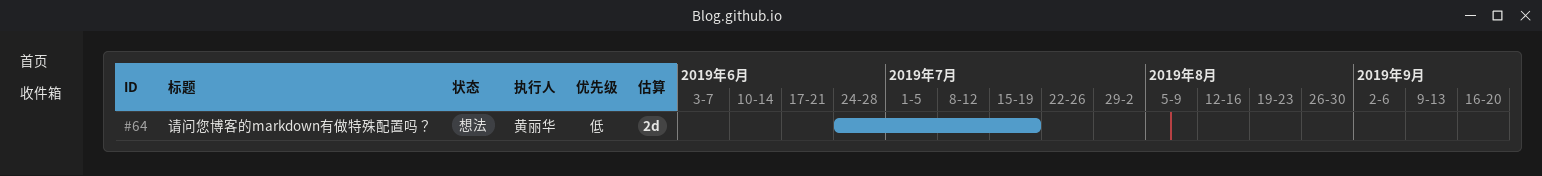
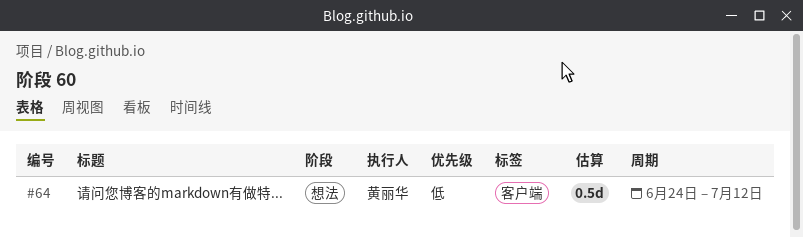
#64, estimate: 2d -> 0.5d
#64, due: Jul 19 -> Jul 12

